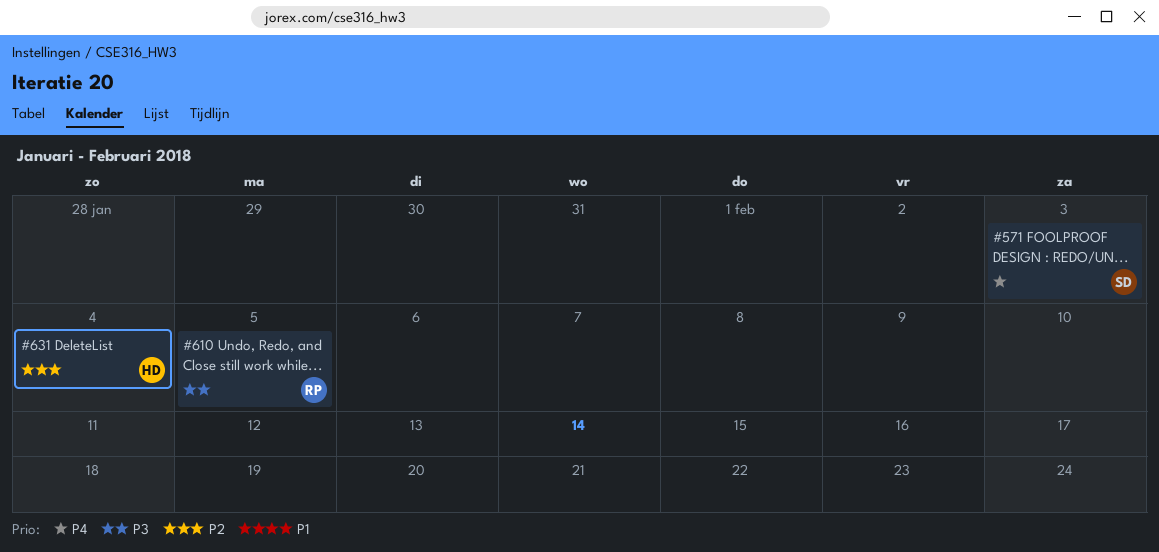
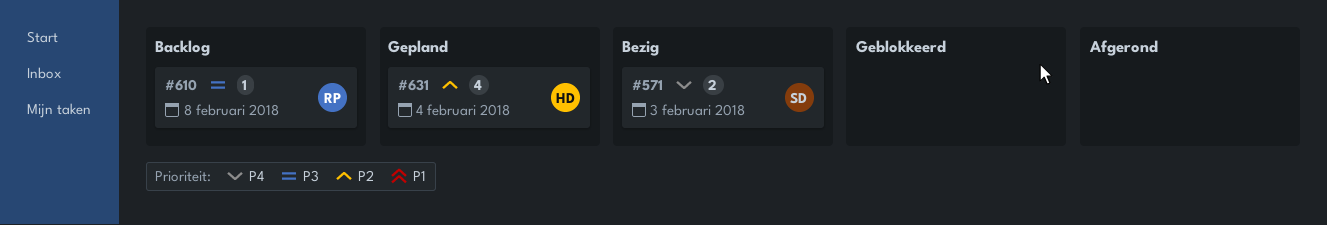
#610, due: Feb 5 -> Feb 8

